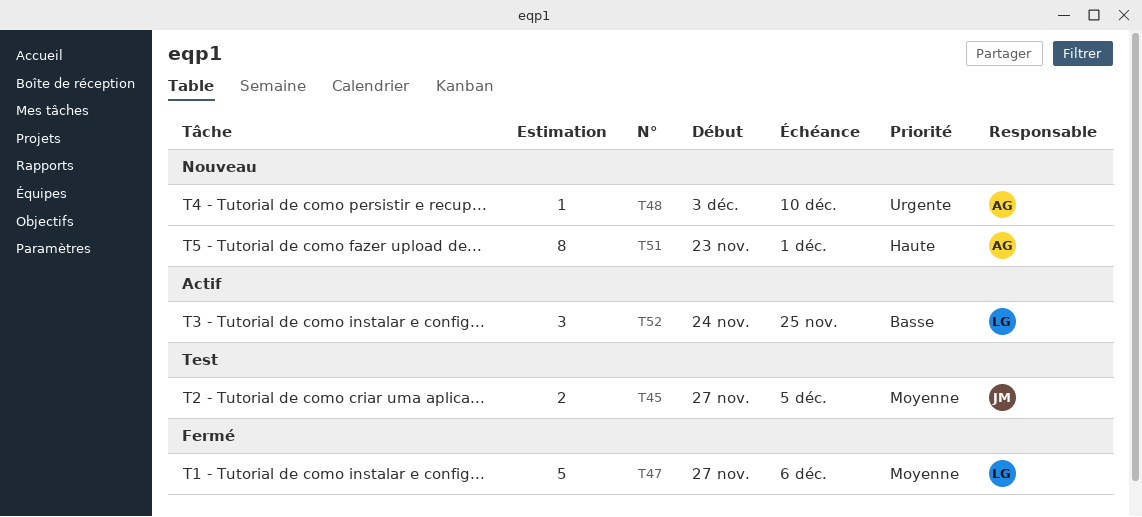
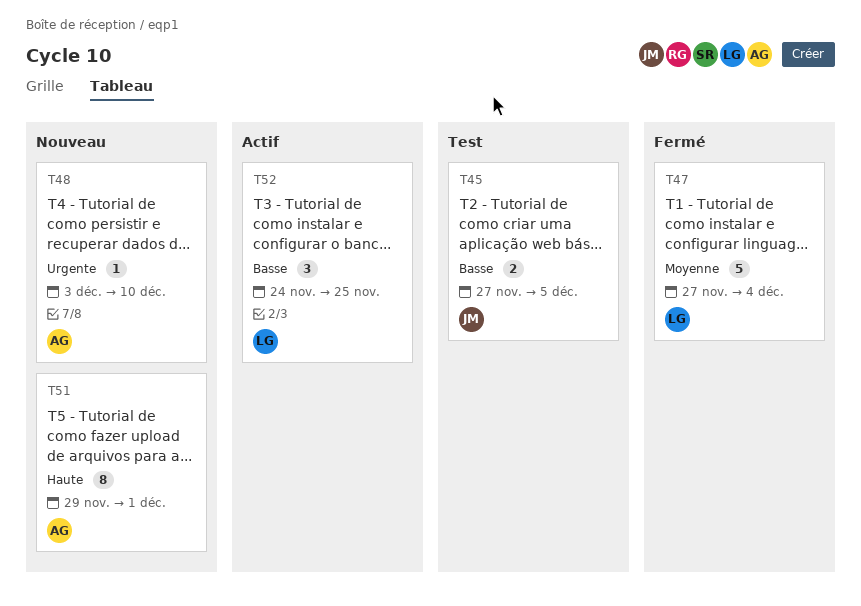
T45, priority: Moyenne -> Basse
T47, due: Dec 6 -> Dec 4
T51, start: Nov 23 -> Nov 29

